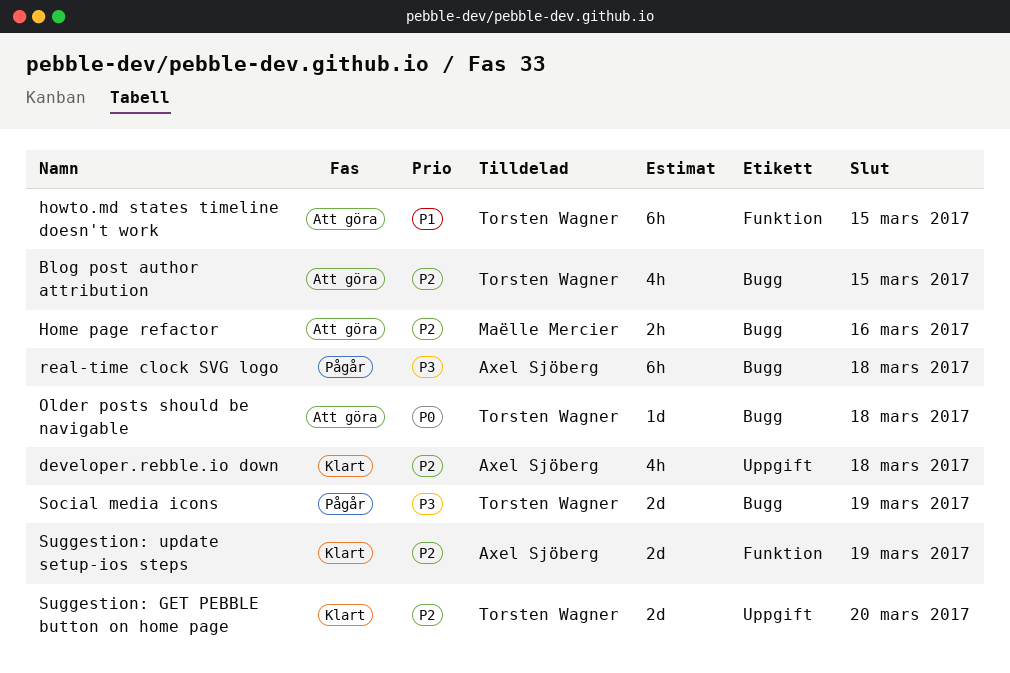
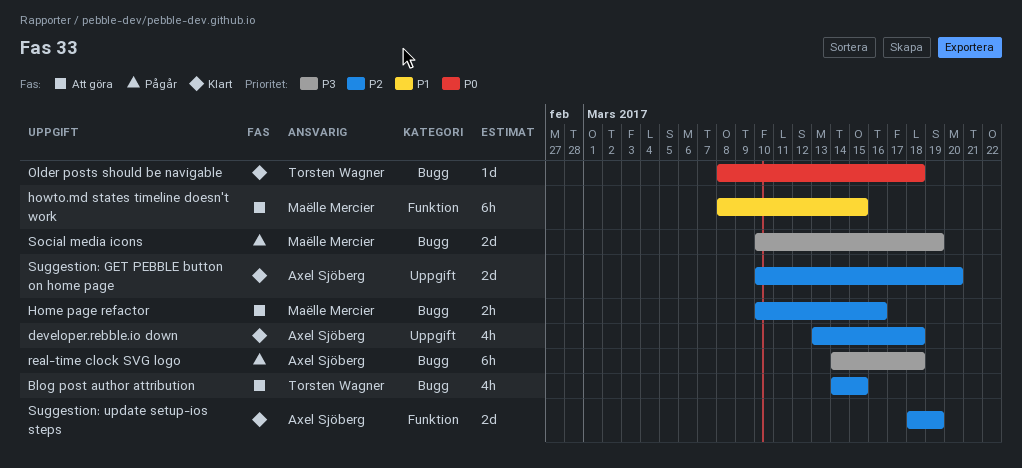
howto.md states timeline doesn't work, owner: Torsten Wagner -> Maëlle Mercier
Older posts should be navigable, status: Att göra -> Klart
Social media icons, owner: Torsten Wagner -> Maëlle Mercier
Suggestion: GET PEBBLE button on home page, owner: Torsten Wagner -> Axel Sjöberg

